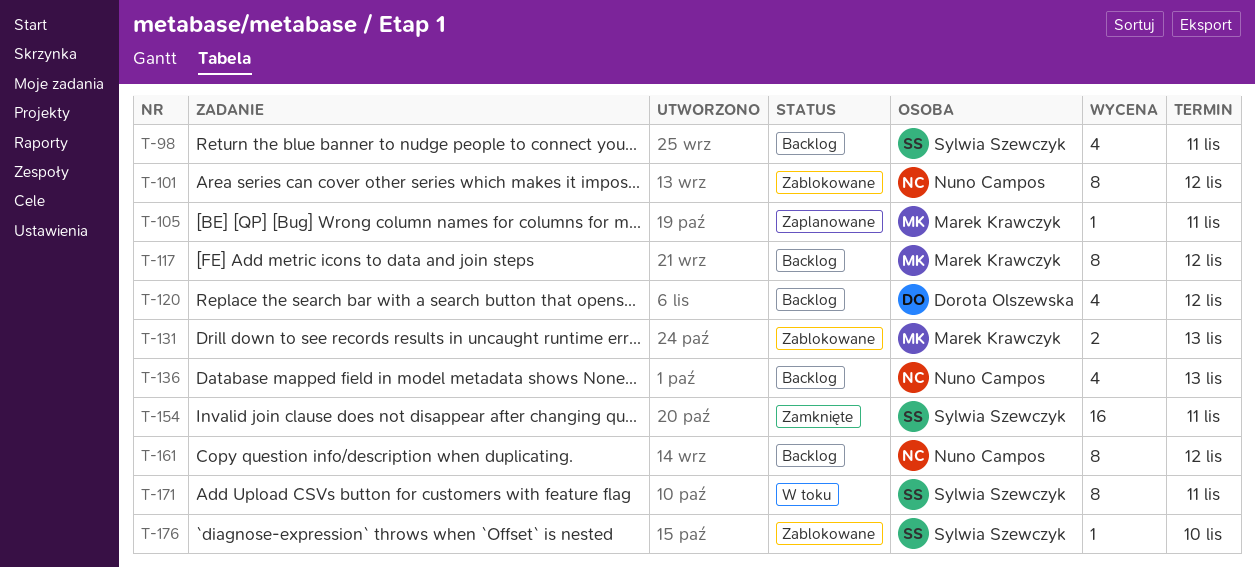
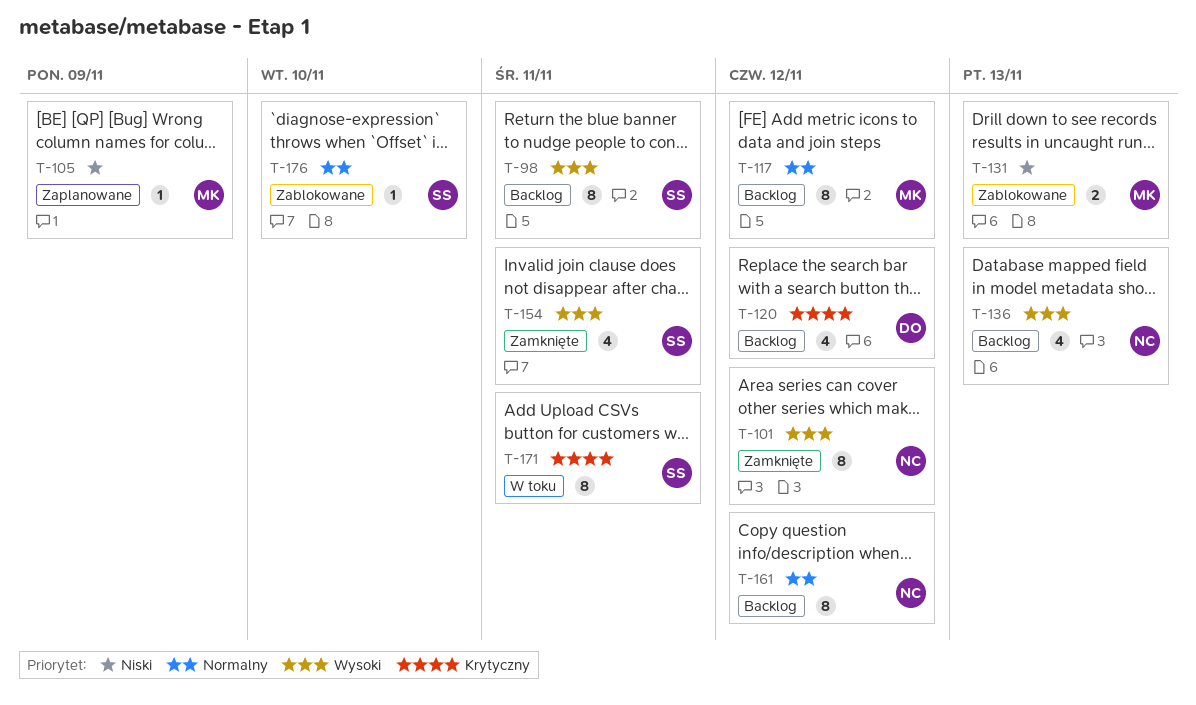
T-98, estimate: 4 -> 8
T-101, status: Zablokowane -> Zamknięte
T-105, due: Nov 11 -> Nov 9
T-154, estimate: 16 -> 4

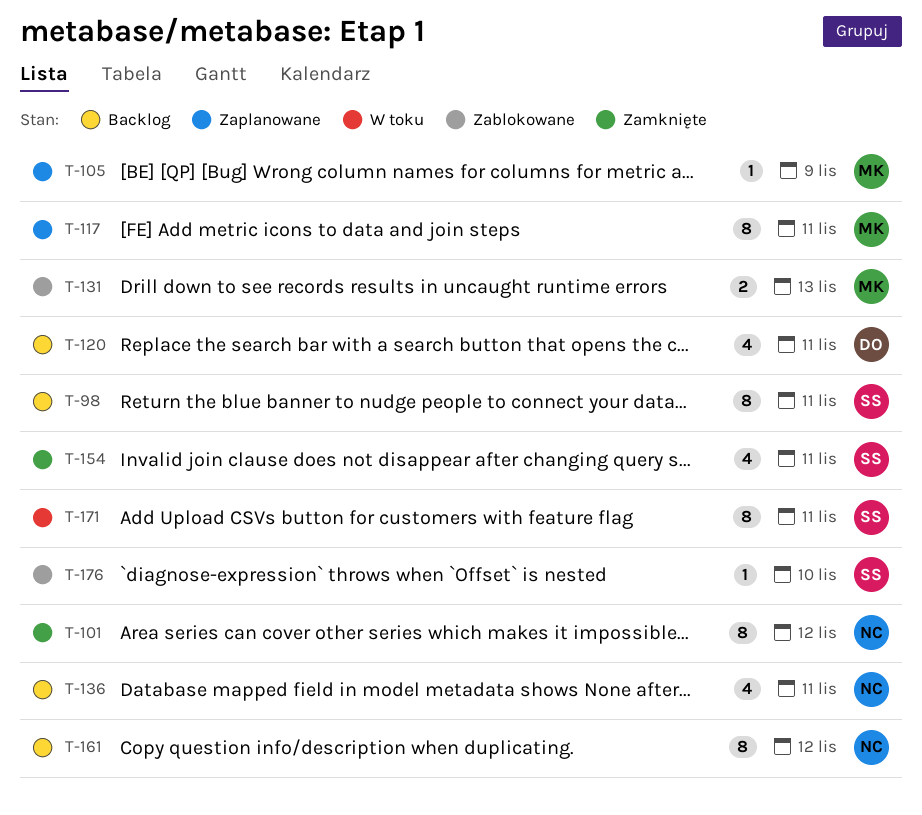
T-117, status: Backlog -> Zaplanowane
T-117, due: Nov 12 -> Nov 11
T-120, due: Nov 12 -> Nov 11
T-136, due: Nov 13 -> Nov 11

